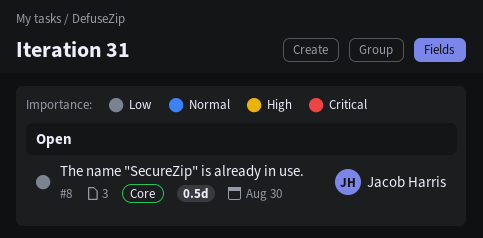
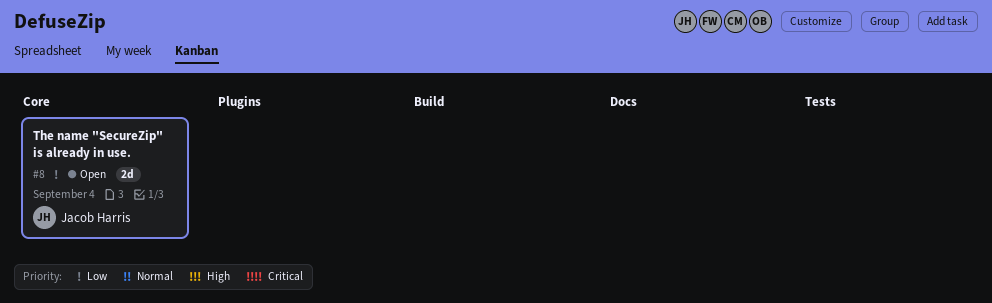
#8, estimate: 0.5d -> 2d
#8, due: Aug 30 -> Sep 4

